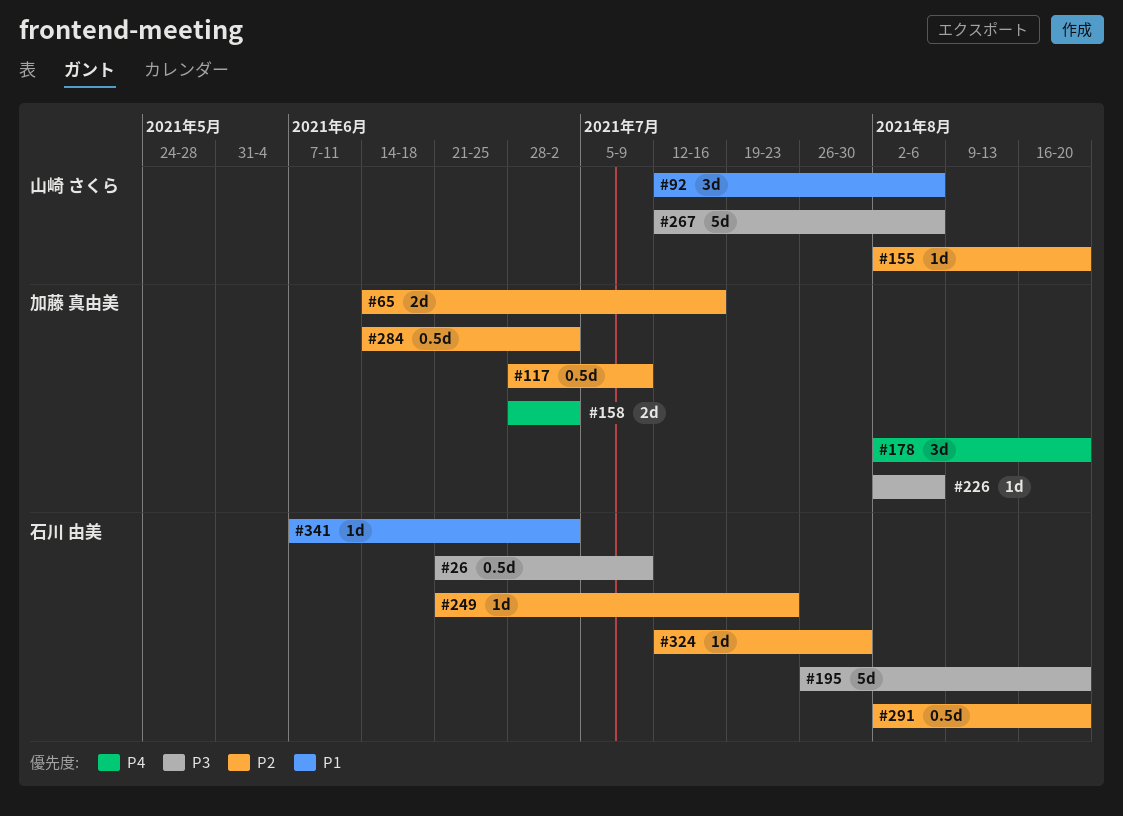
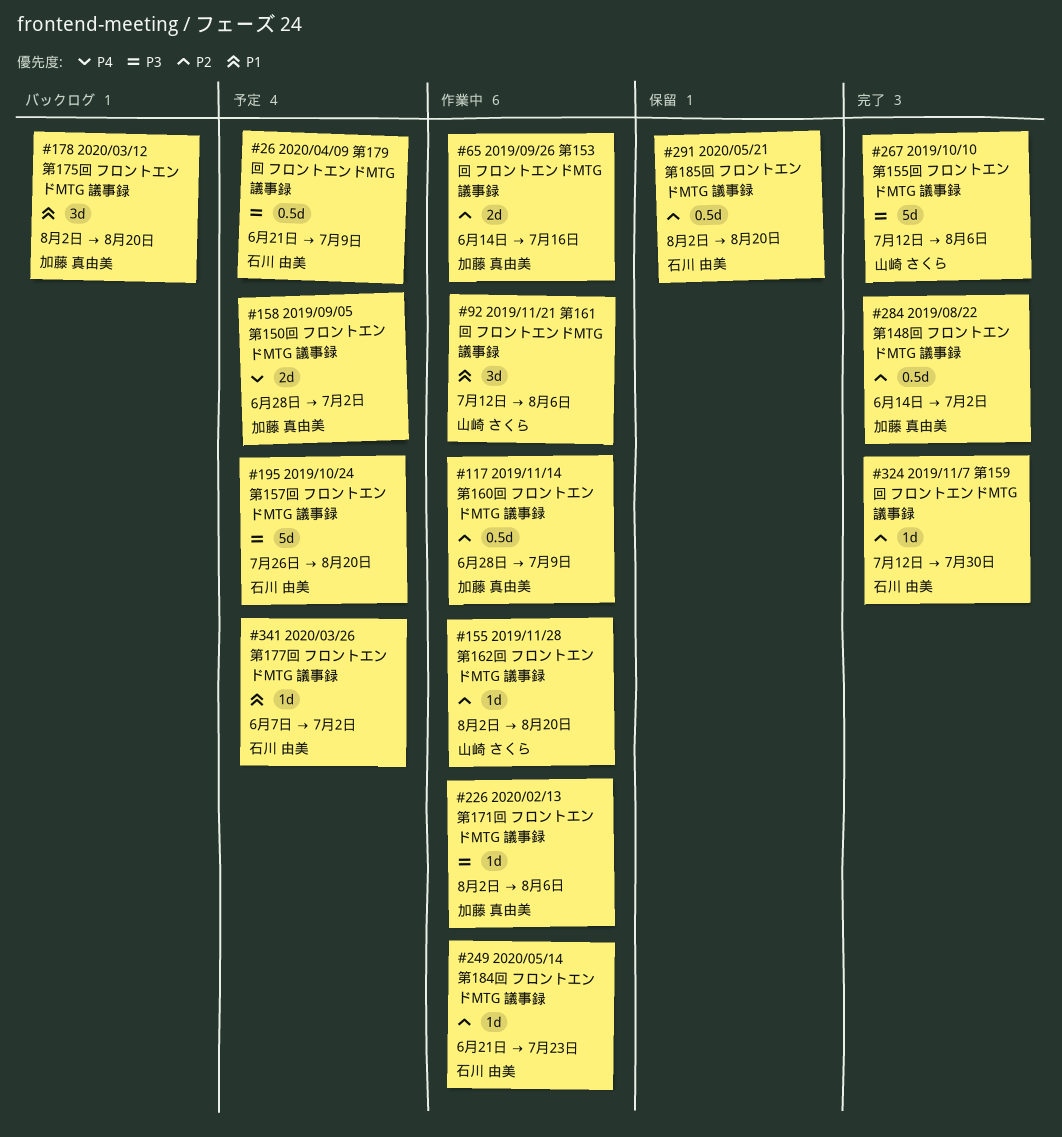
#178, priority: P4 -> P1

